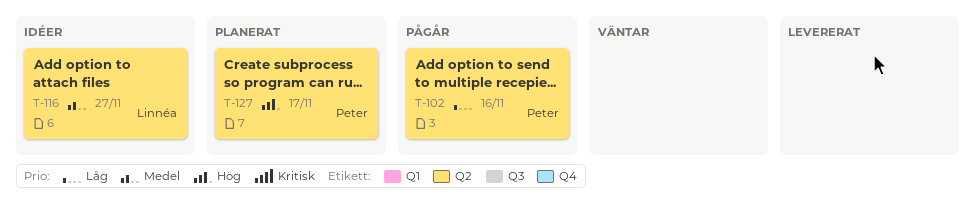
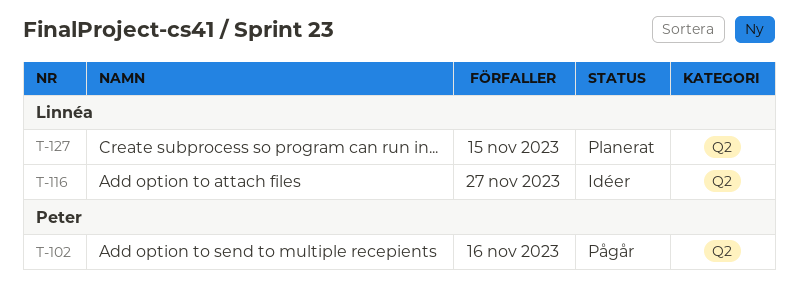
T-127, owner: Peter -> Linnéa
T-127, due: Nov 17 -> Nov 15

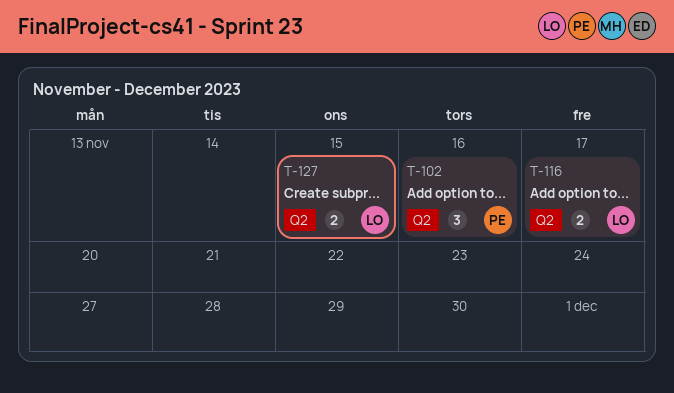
T-116, due: Nov 27 -> Nov 17

